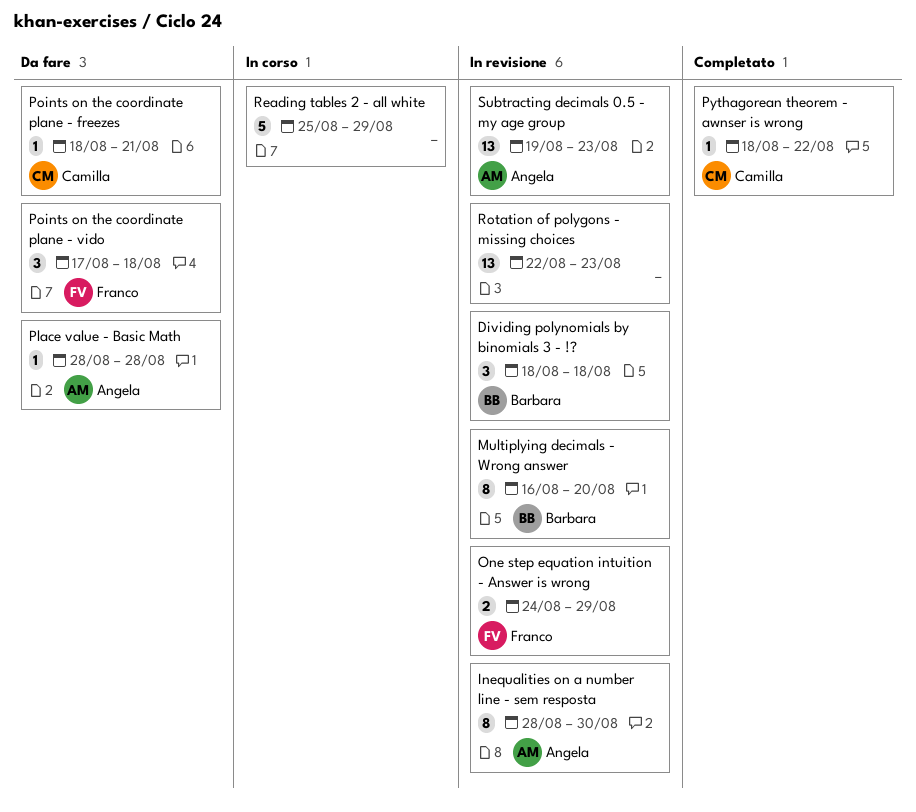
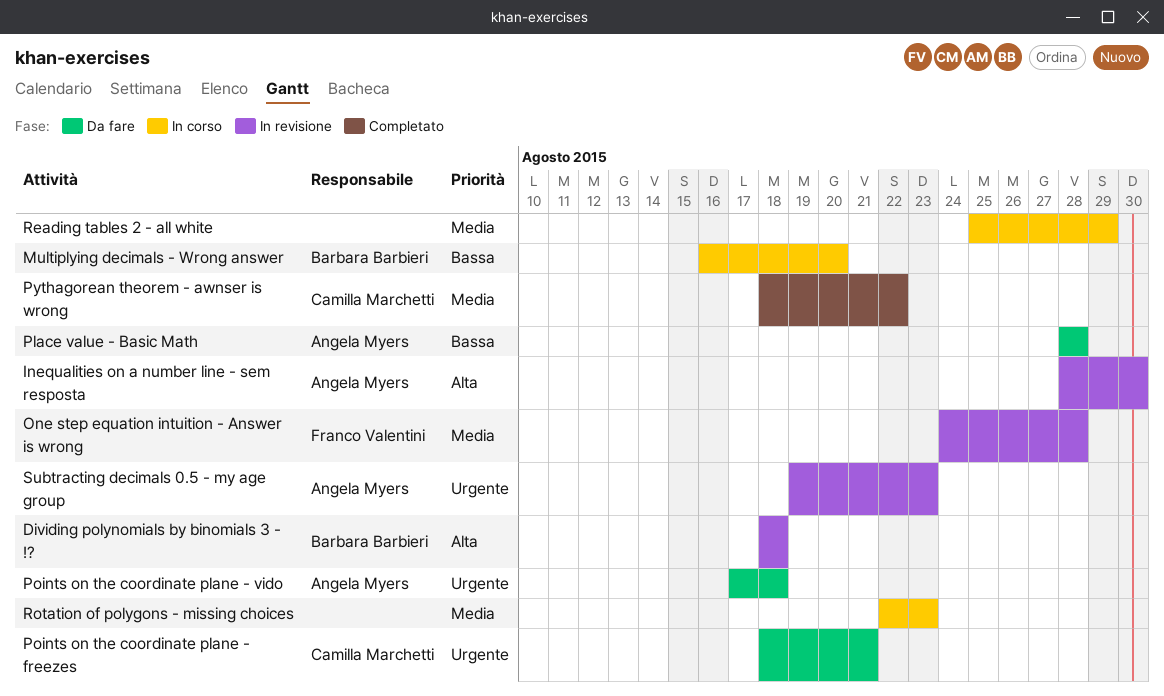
Multiplying decimals - Wrong answer, status: In revisione -> In corso
One step equation intuition - Answer is wrong, due: Aug 29 -> Aug 28
Points on the coordinate plane - vido, owner: Franco Valentini -> Angela Myers
Rotation of polygons - missing choices, status: In revisione -> In corso

